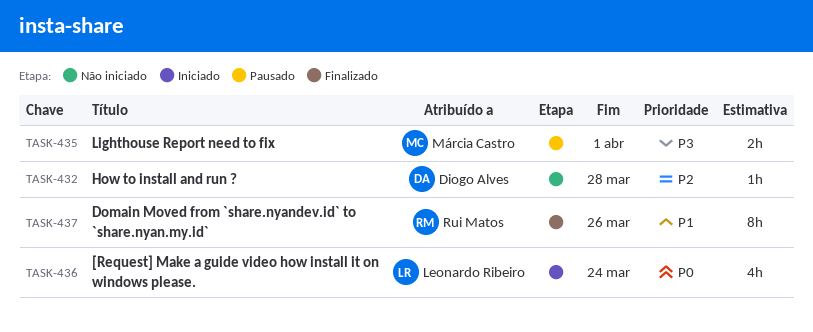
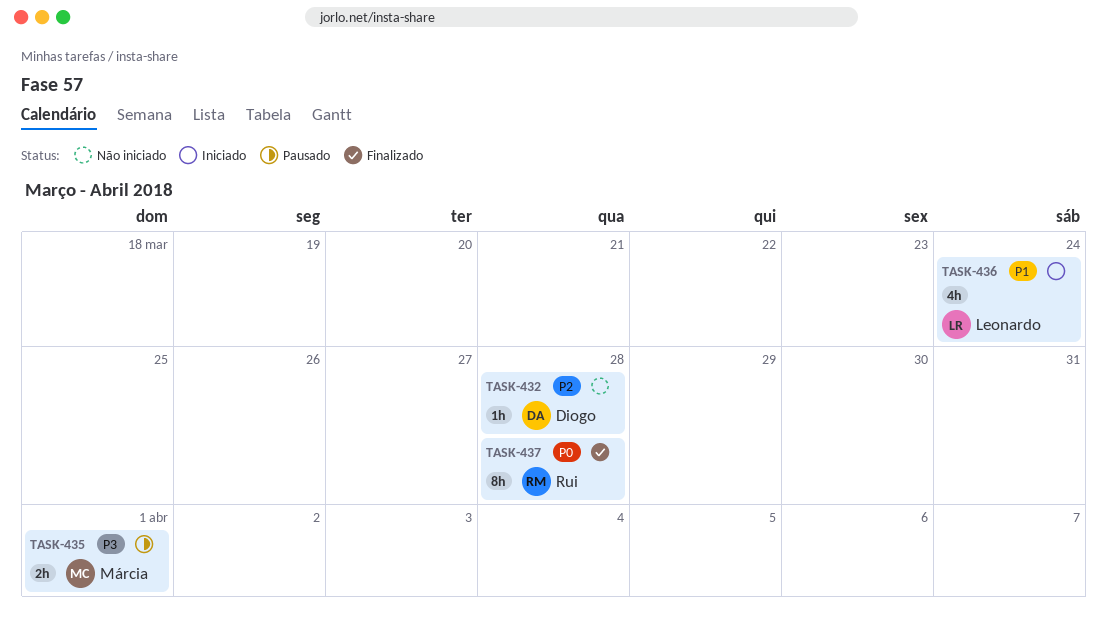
TASK-436, priority: P0 -> P1
TASK-437, priority: P1 -> P0
TASK-437, due: Mar 26 -> Mar 28

